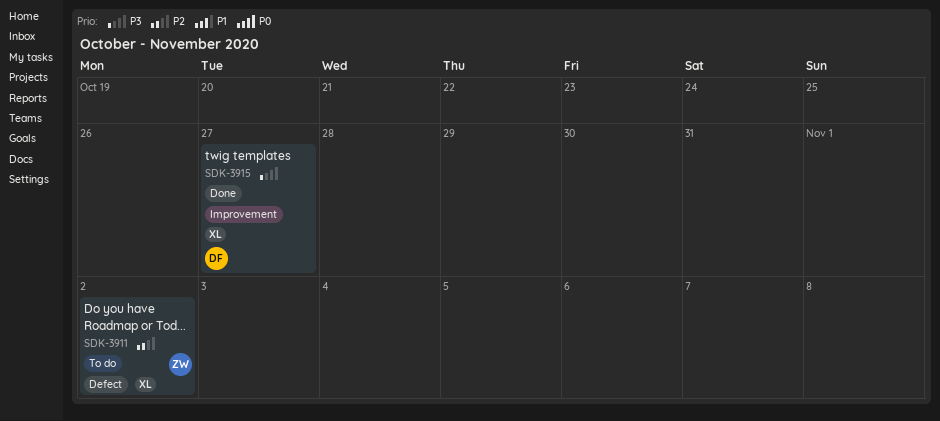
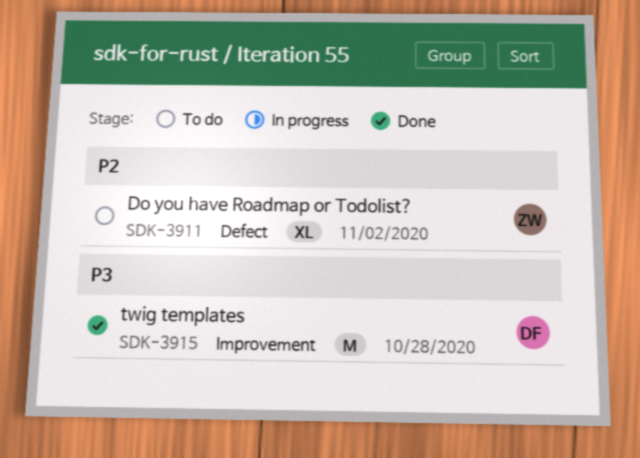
SDK-3915, estimate: XL -> M
SDK-3915, due: Oct 27 -> Oct 28

